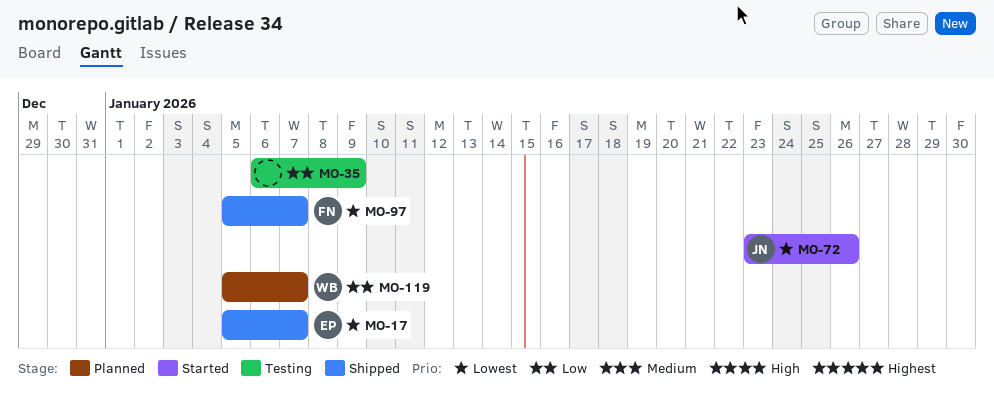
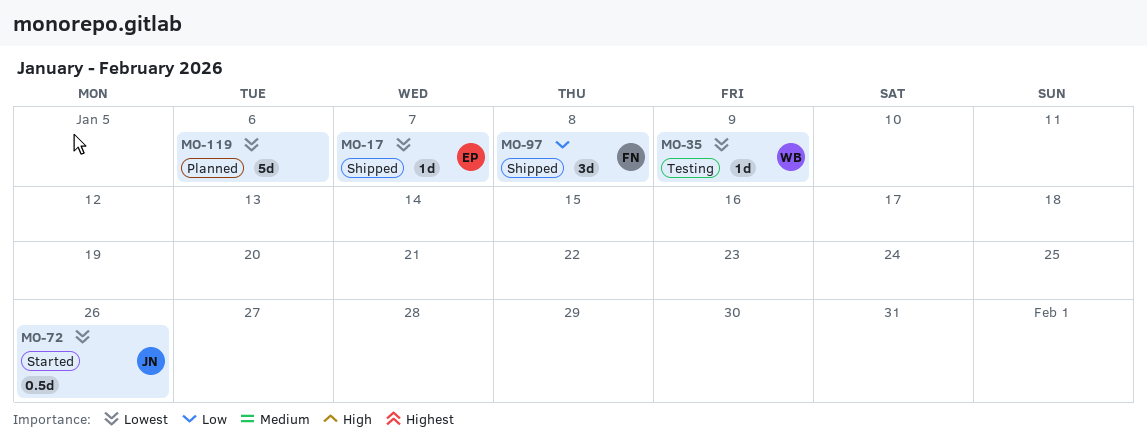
MO-35, owner: none -> WB
MO-35, priority: Low -> Lowest
MO-97, priority: Lowest -> Low
MO-97, due: Jan 7 -> Jan 8
MO-119, owner: WB -> none
MO-119, priority: Low -> Lowest
MO-119, due: Jan 7 -> Jan 6

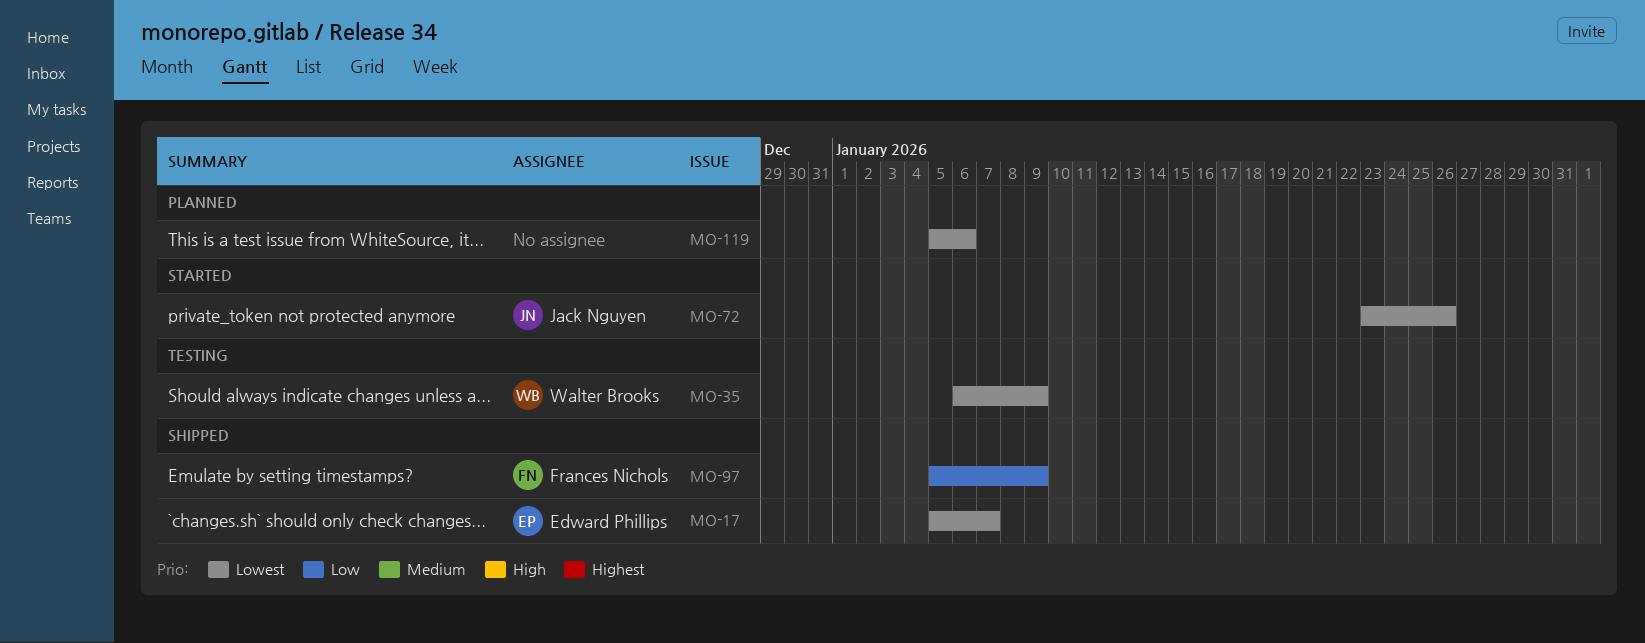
MO-97, due: Jan 8 -> Jan 9

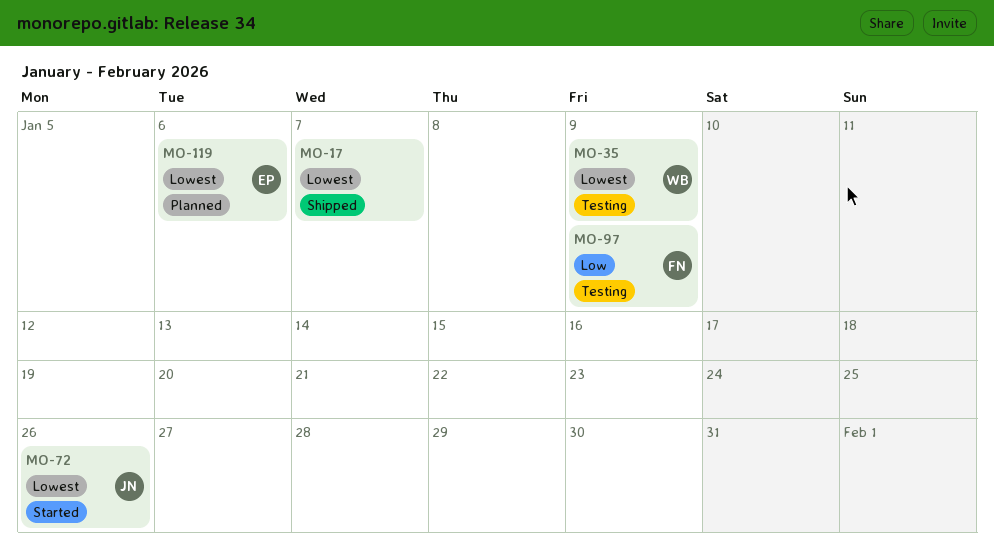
MO-17, owner: Edward Phillips -> none
MO-97, status: Shipped -> Testing
MO-119, owner: none -> Edward Phillips

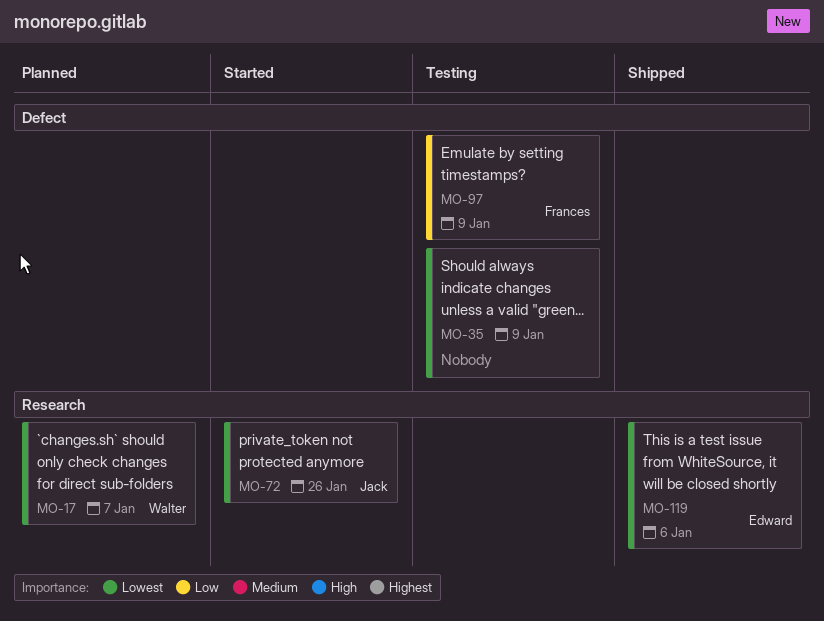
MO-17, status: Shipped -> Planned
MO-17, owner: none -> Walter
MO-35, owner: Walter -> none
MO-119, status: Planned -> Shipped

